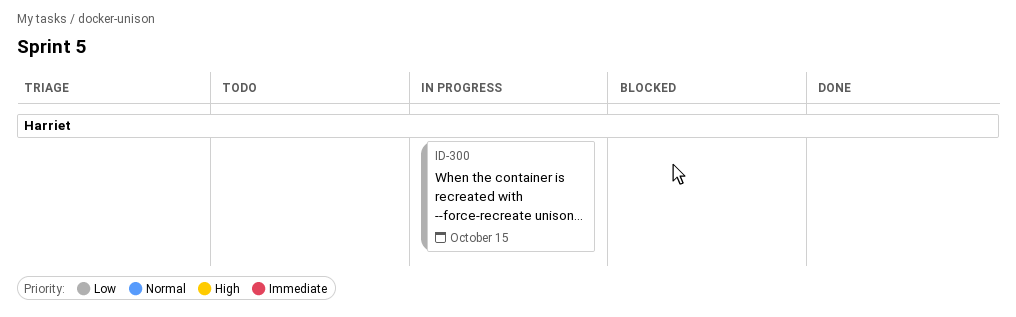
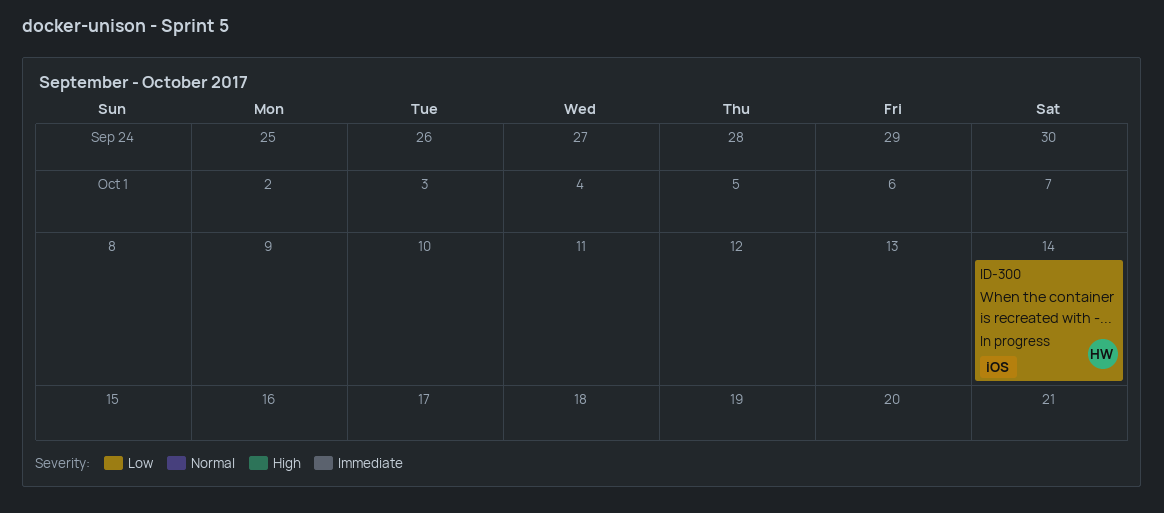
ID-300, due: Oct 15 -> Oct 14

